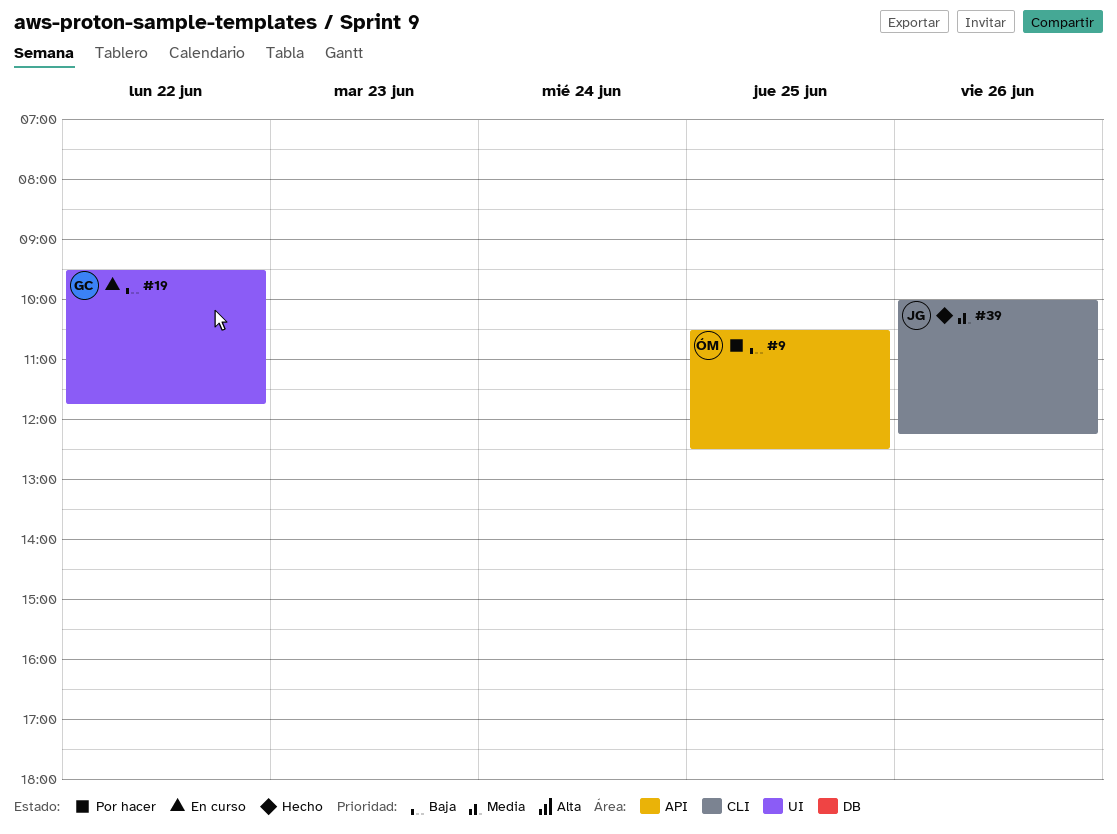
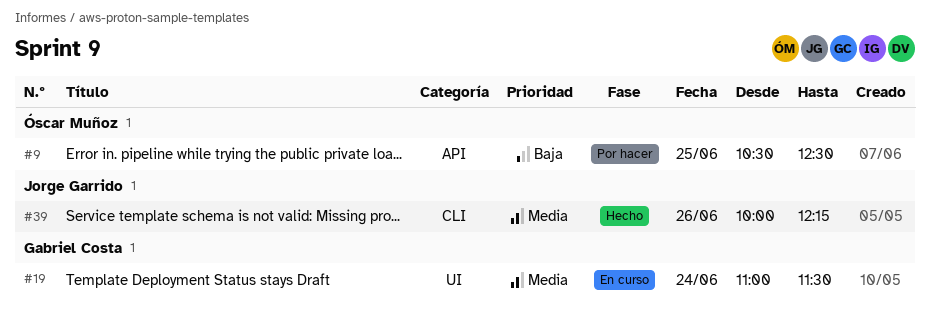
#19, priority: Baja -> Media
#19, day: Jun 22 -> Jun 24
#19, begins: 09:30 -> 11:00
#19, ends: 11:45 -> 11:30

